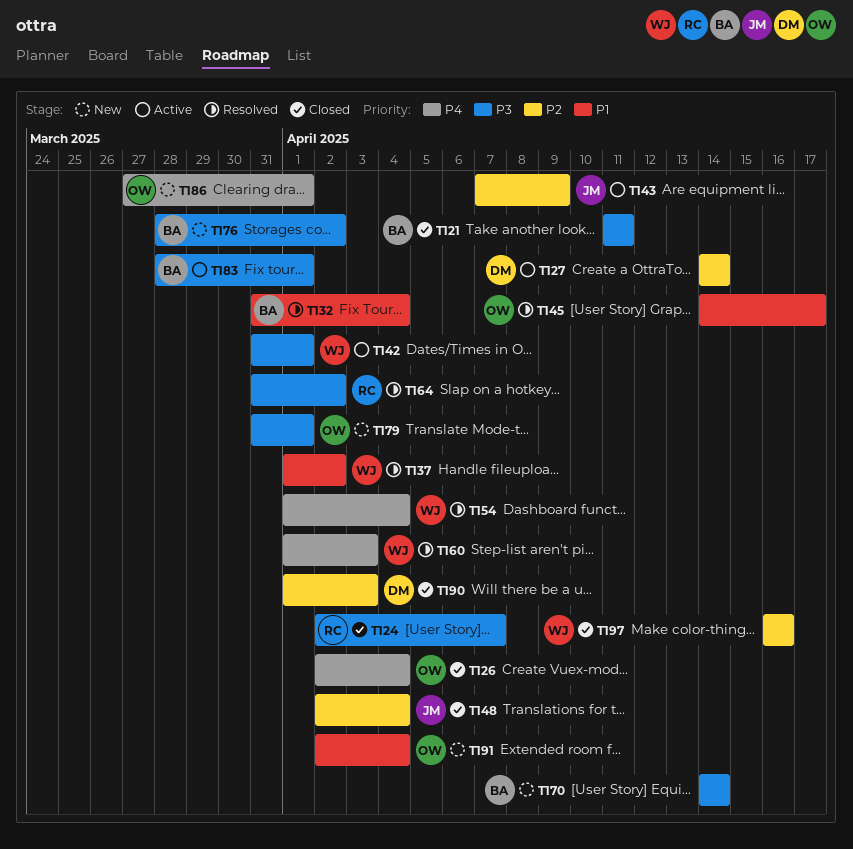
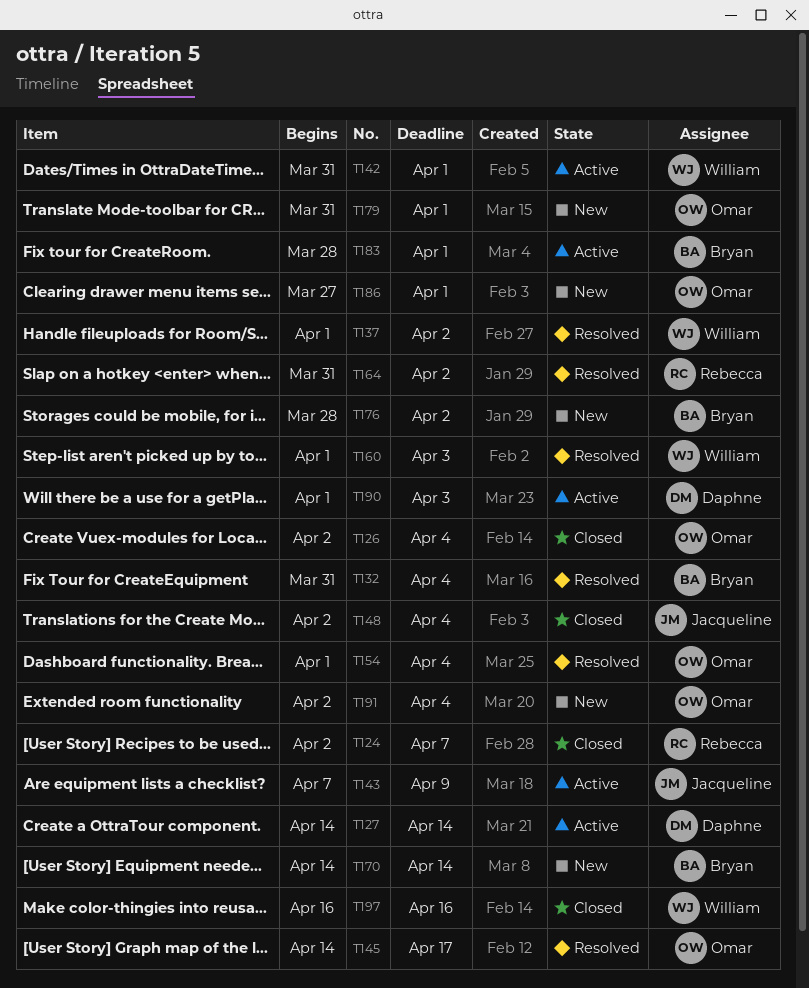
T121: present -> none
T154, owner: William -> Omar
T190, status: Closed -> Active

